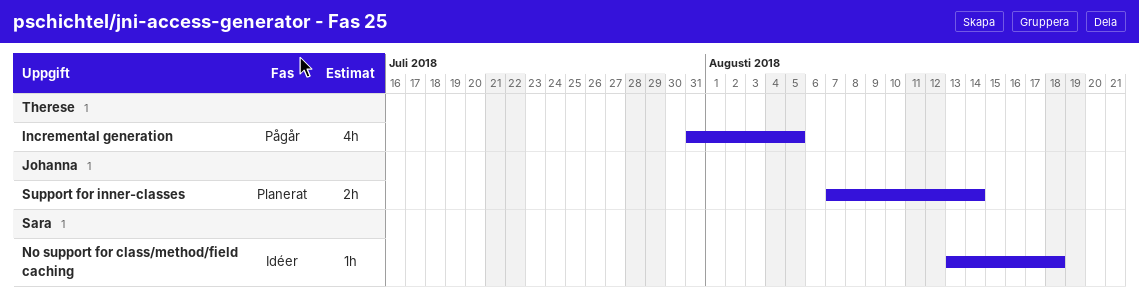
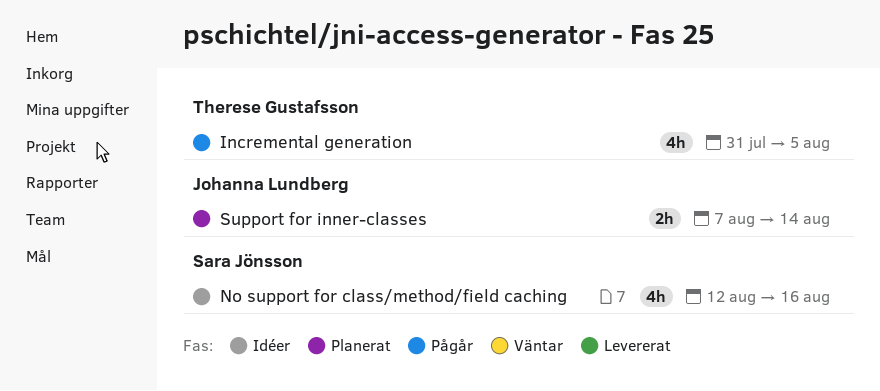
No support for class/method/field caching, estimate: 1h -> 4h
No support for class/method/field caching, start: Aug 13 -> Aug 12
No support for class/method/field caching, due: Aug 18 -> Aug 16

